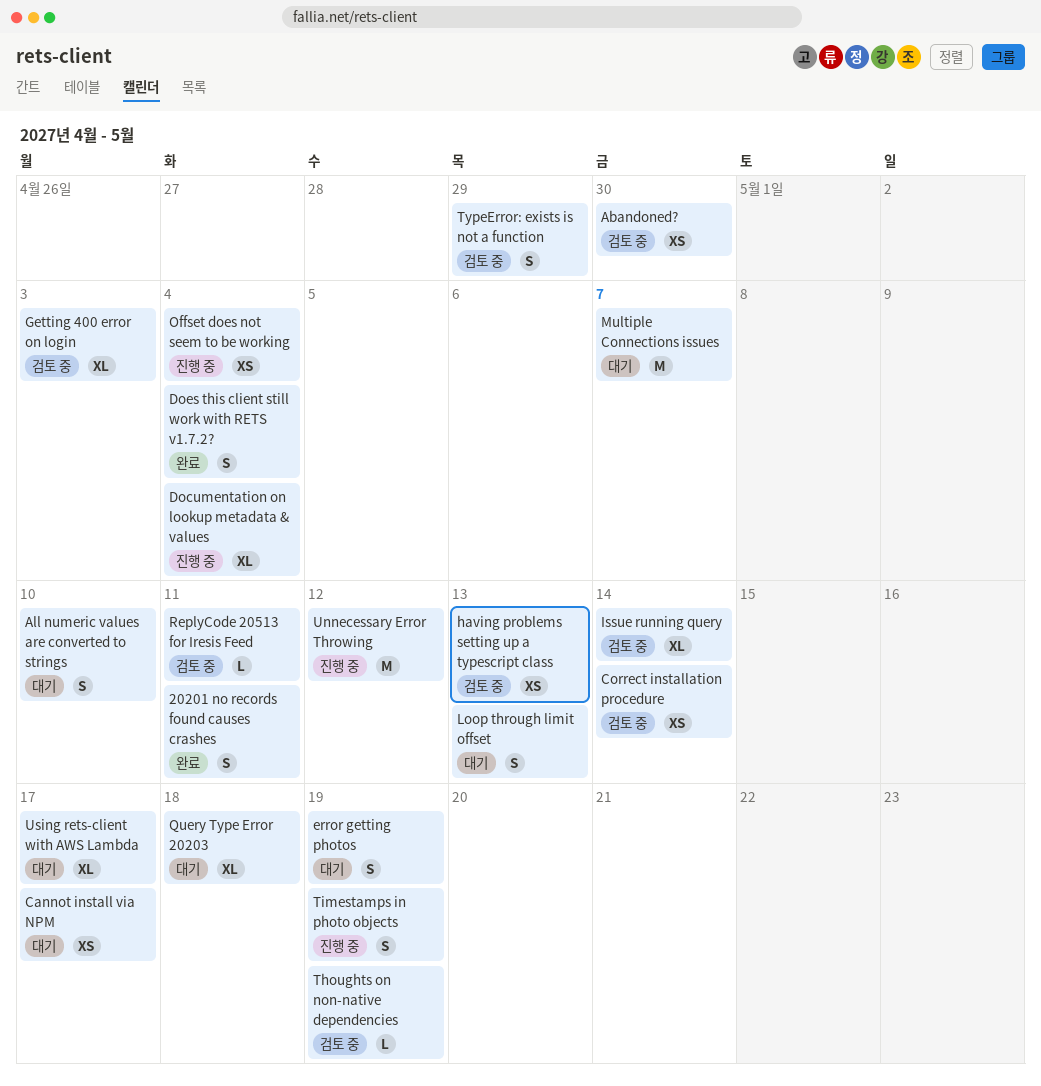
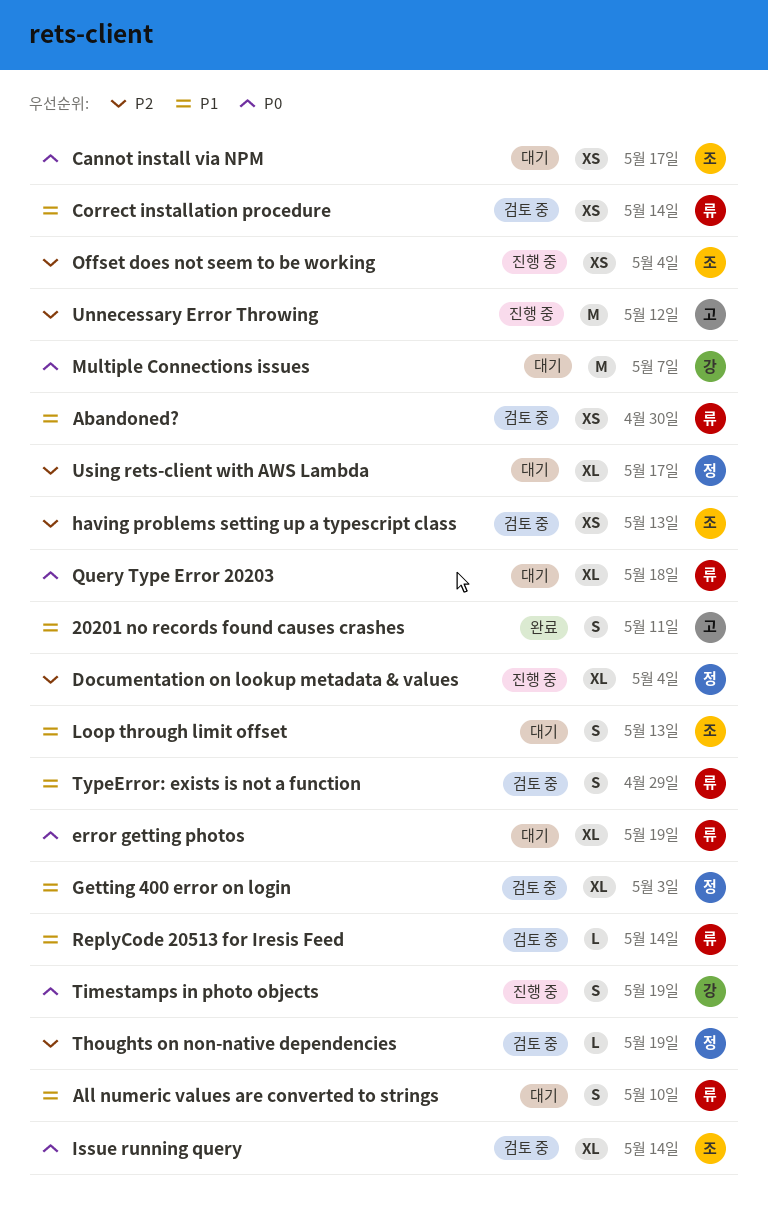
Does this client still work with RETS v1.7.2?: present -> none
error getting photos, estimate: S -> XL
ReplyCode 20513 for Iresis Feed, due: May 11 -> May 14

